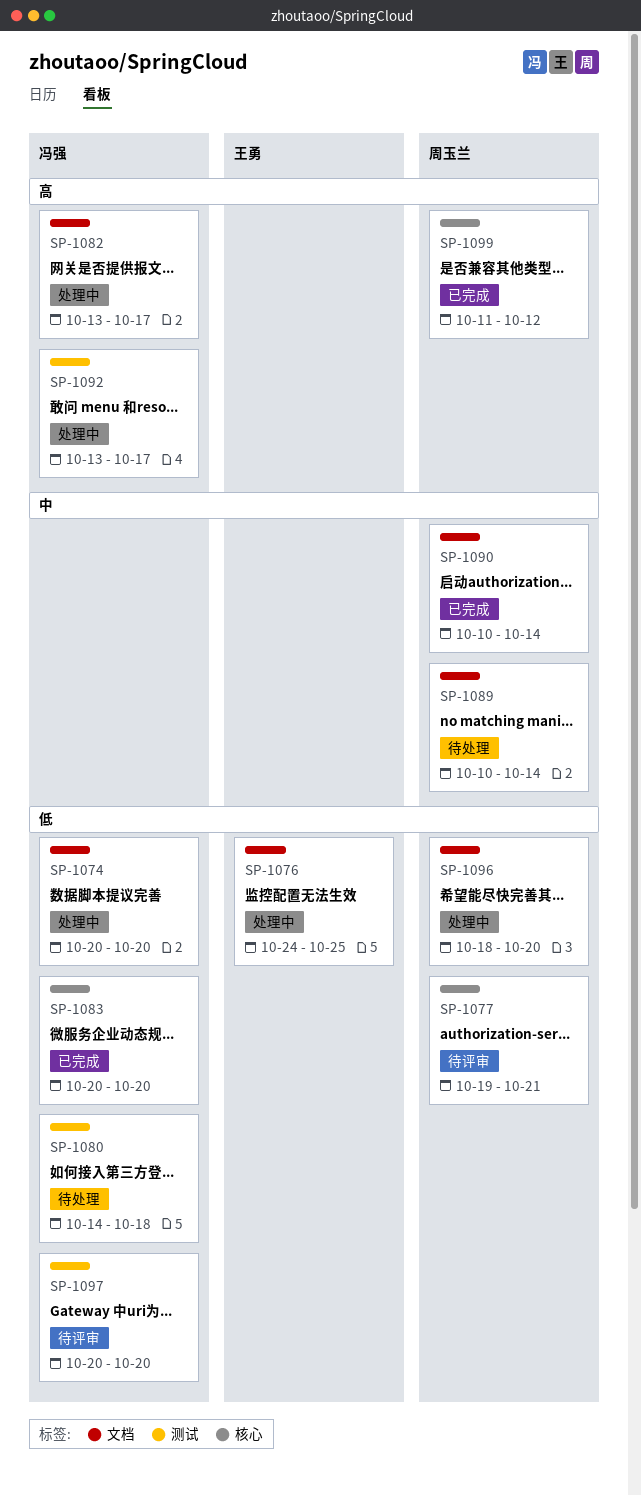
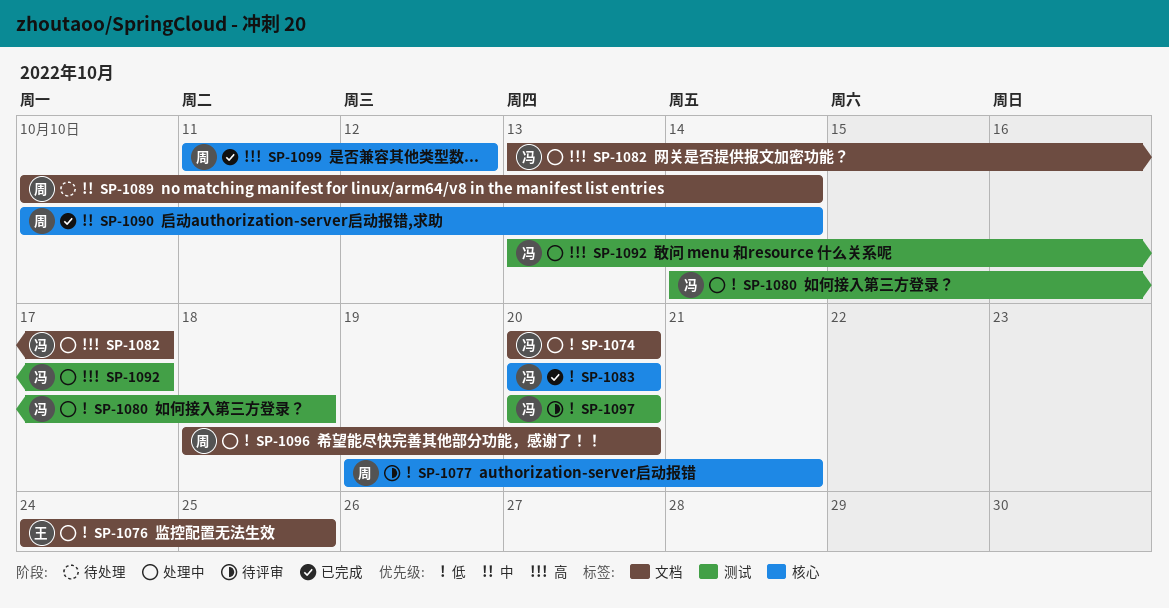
SP-1080, status: 待处理 -> 处理中
SP-1090, label: 文档 -> 核心

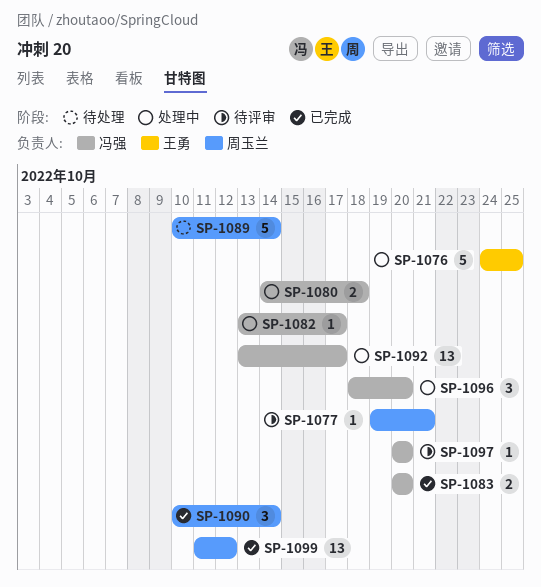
SP-1074: present -> none
SP-1096, owner: 周玉兰 -> 冯强

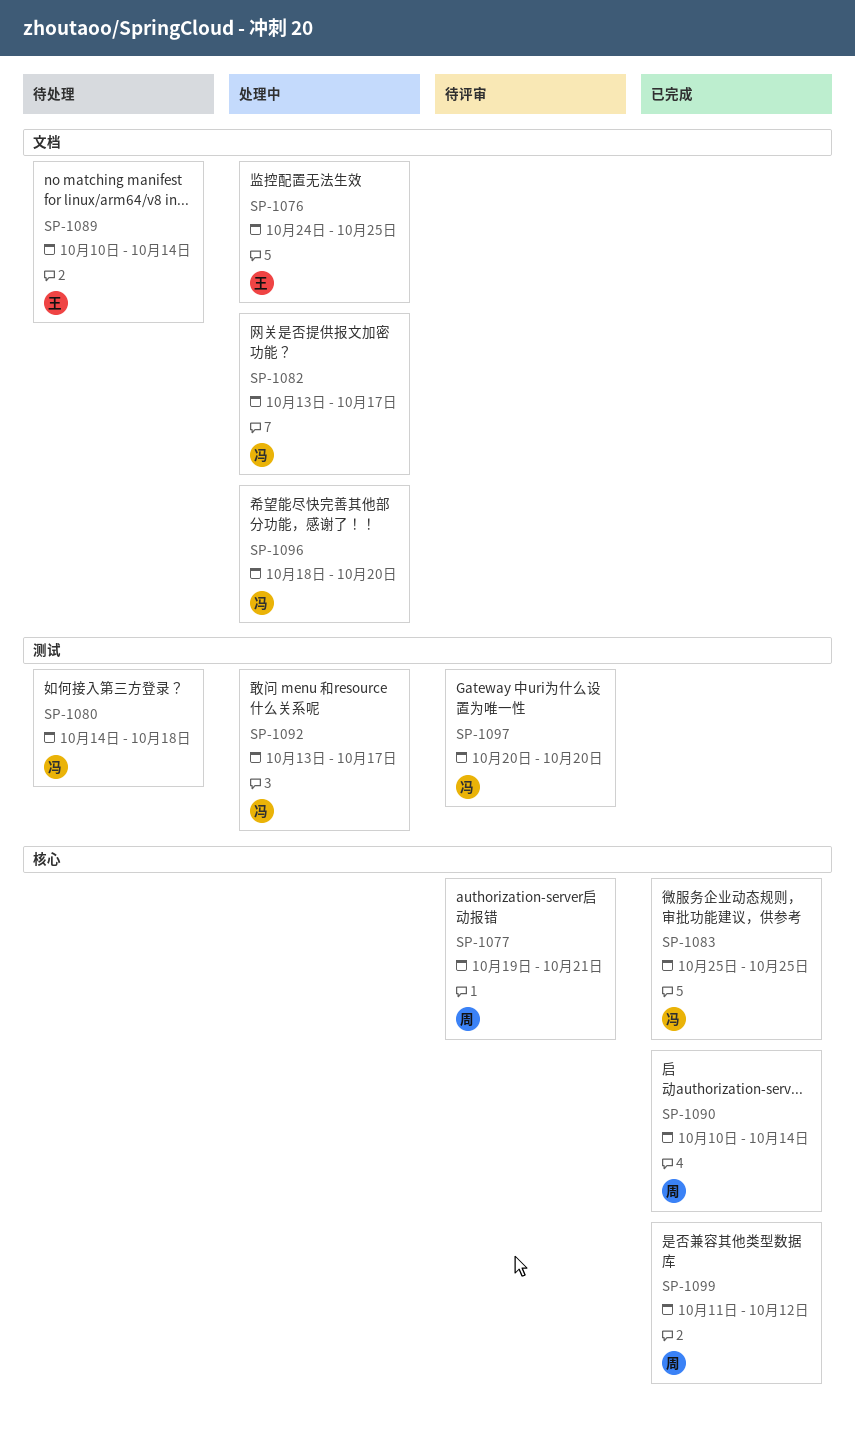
SP-1080, status: 处理中 -> 待处理
SP-1083, start: Oct 20 -> Oct 25
SP-1083, due: Oct 20 -> Oct 25
SP-1089, owner: 周玉兰 -> 王勇

